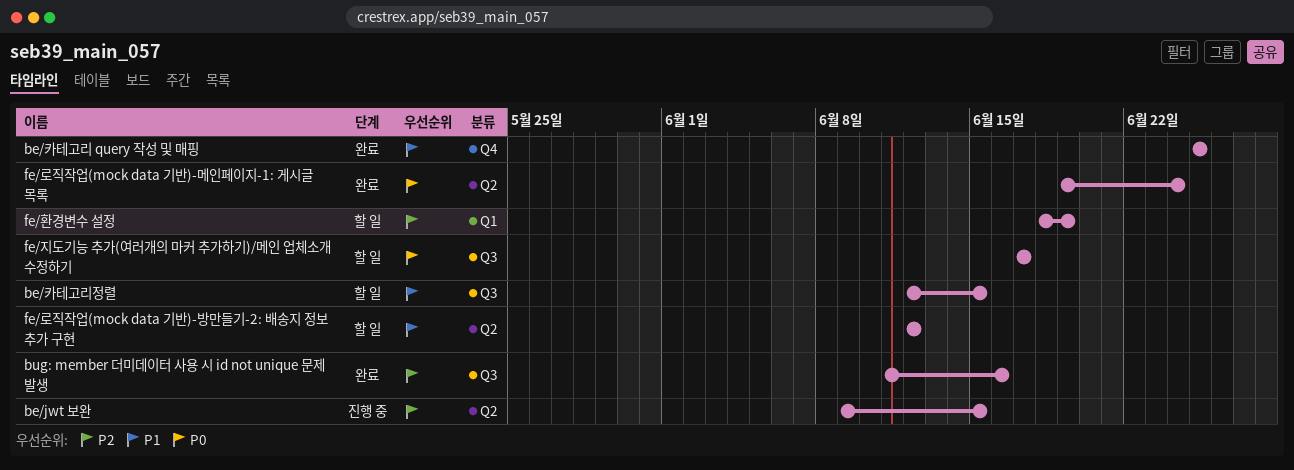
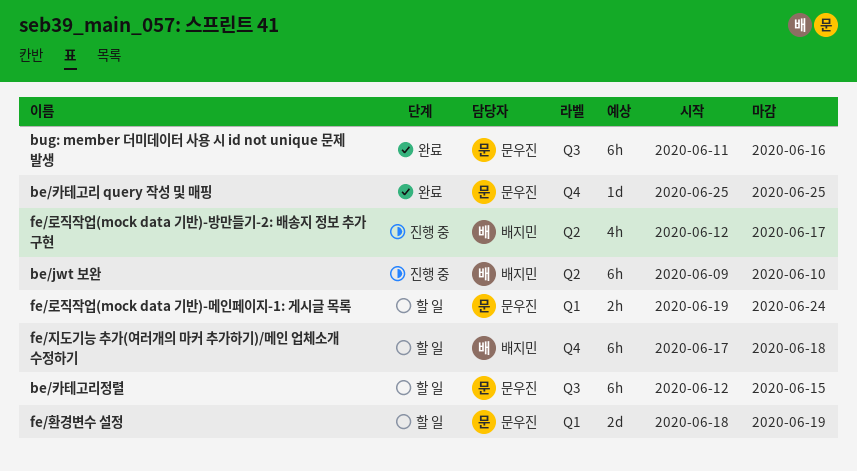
be/jwt 보완, due: Jun 15 -> Jun 10
fe/로직작업(mock data 기반)-메인페이지-1: 게시글 목록, status: 완료 -> 할 일
fe/로직작업(mock data 기반)-메인페이지-1: 게시글 목록, label: Q2 -> Q1
fe/로직작업(mock data 기반)-방만들기-2: 배송지 정보 추가 구현, status: 할 일 -> 진행 중
fe/로직작업(mock data 기반)-방만들기-2: 배송지 정보 추가 구현, due: Jun 12 -> Jun 17
fe/지도기능 추가(여러개의 마커 추가하기)/메인 업체소개 수정하기, label: Q3 -> Q4
fe/지도기능 추가(여러개의 마커 추가하기)/메인 업체소개 수정하기, due: Jun 17 -> Jun 18

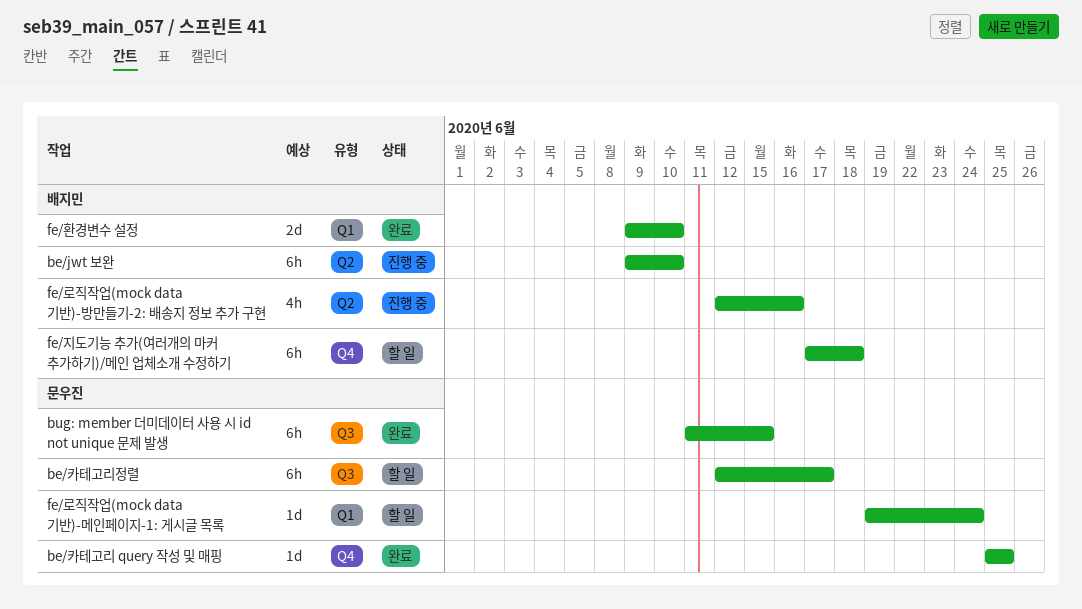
be/카테고리정렬, due: Jun 15 -> Jun 17
bug: member 더미데이터 사용 시 id not unique 문제 발생, due: Jun 16 -> Jun 15
fe/로직작업(mock data 기반)-메인페이지-1: 게시글 목록, estimate: 2h -> 1d
fe/로직작업(mock data 기반)-방만들기-2: 배송지 정보 추가 구현, due: Jun 17 -> Jun 16
fe/환경변수 설정, status: 할 일 -> 완료
fe/환경변수 설정, owner: 문우진 -> 배지민
fe/환경변수 설정, start: Jun 18 -> Jun 9
fe/환경변수 설정, due: Jun 19 -> Jun 10

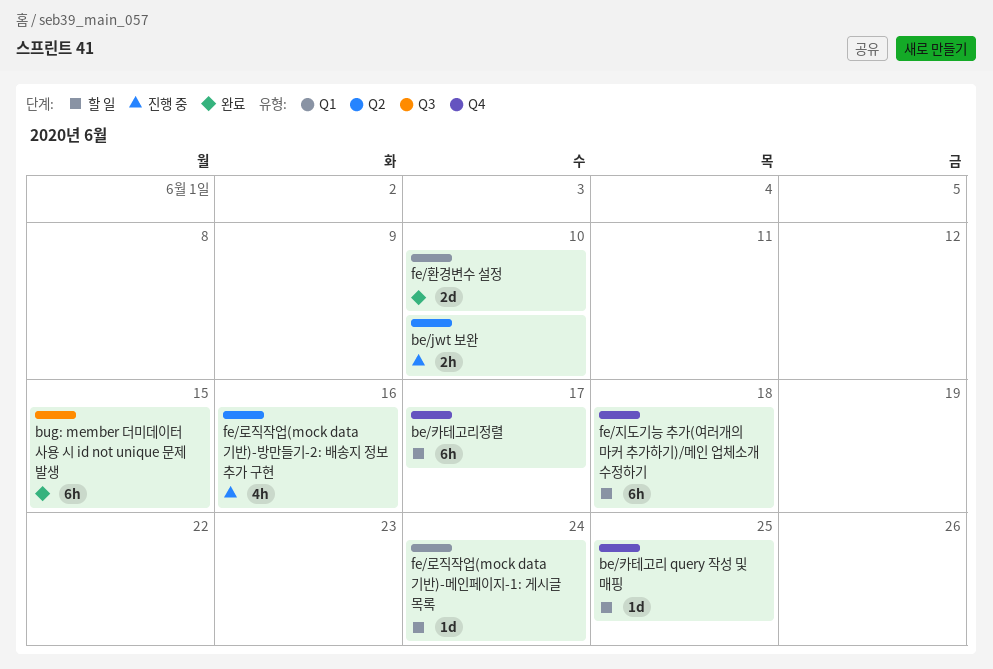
be/jwt 보완, estimate: 6h -> 2h
be/카테고리 query 작성 및 매핑, status: 완료 -> 할 일
be/카테고리정렬, label: Q3 -> Q4

